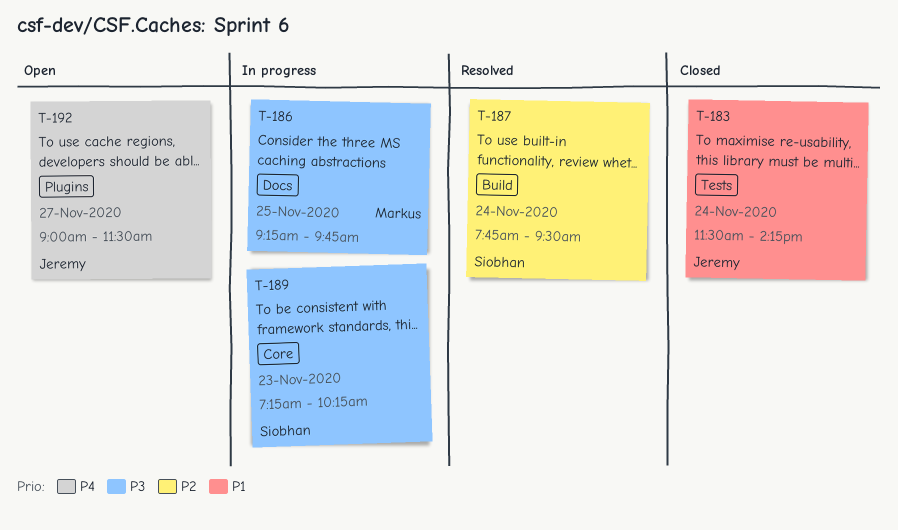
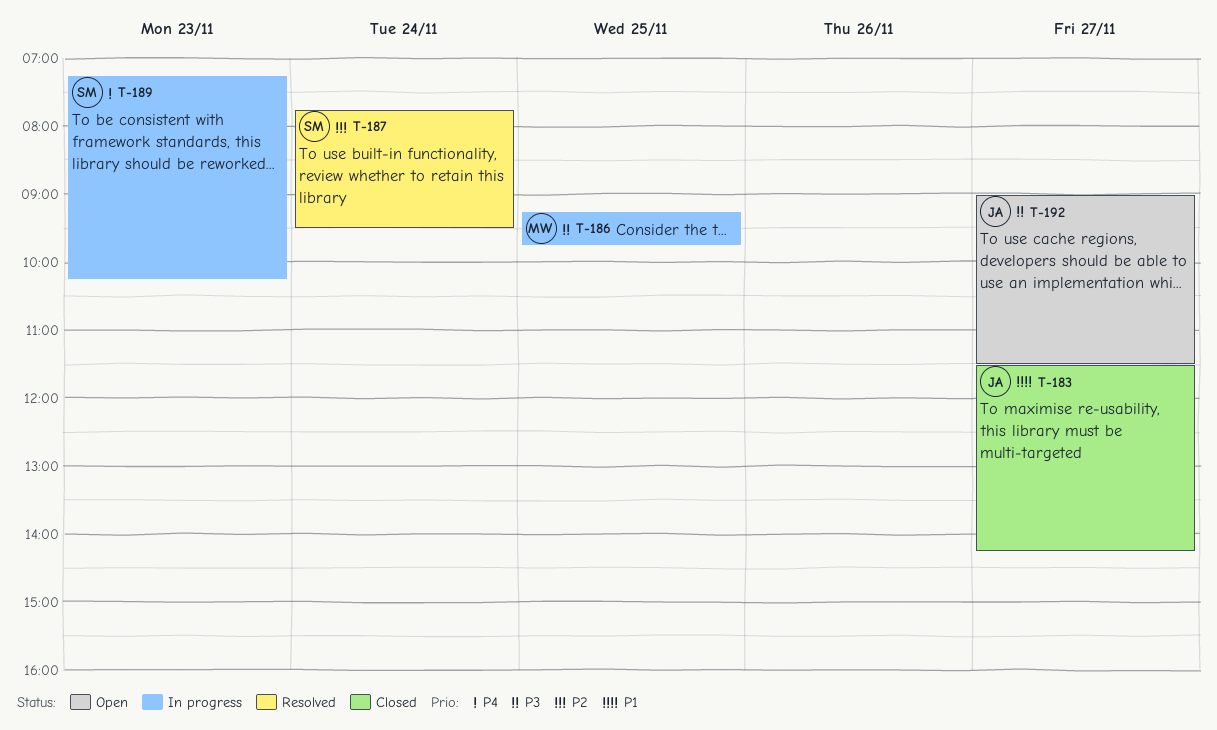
T-183, day: Nov 24 -> Nov 27
T-189, priority: P3 -> P4
T-192, priority: P4 -> P3

